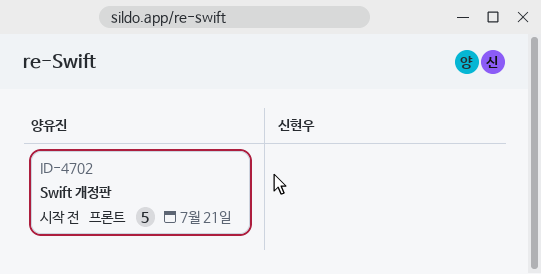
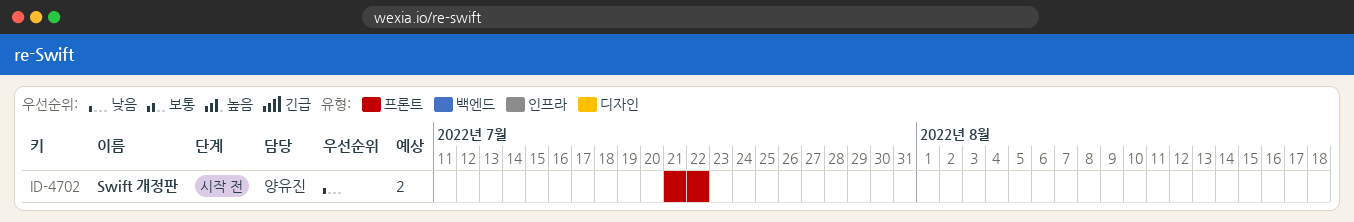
ID-4702, estimate: 5 -> 2
ID-4702, due: Jul 21 -> Jul 22

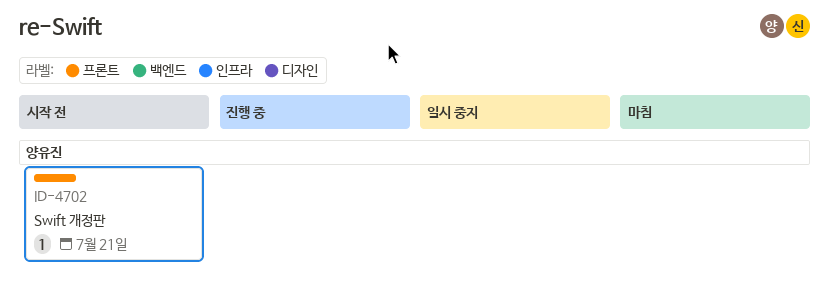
ID-4702, estimate: 2 -> 1
ID-4702, due: Jul 22 -> Jul 21

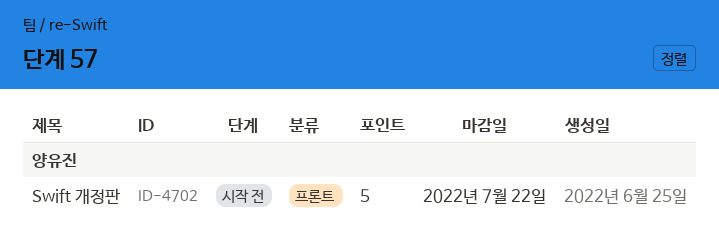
ID-4702, estimate: 1 -> 5
ID-4702, due: Jul 21 -> Jul 22

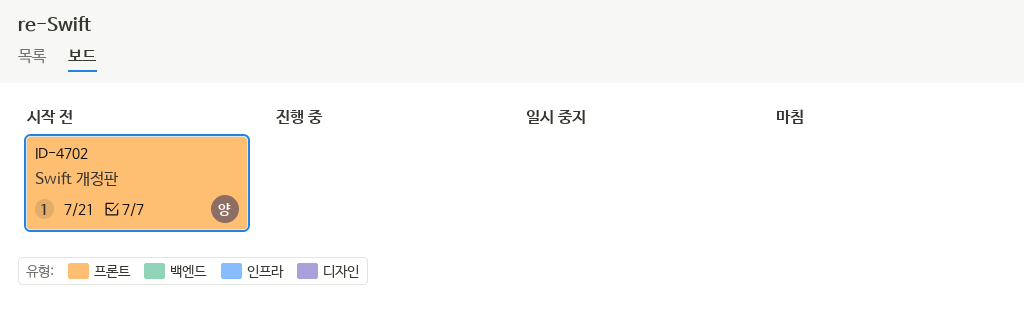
ID-4702, estimate: 5 -> 1
ID-4702, due: Jul 22 -> Jul 21

